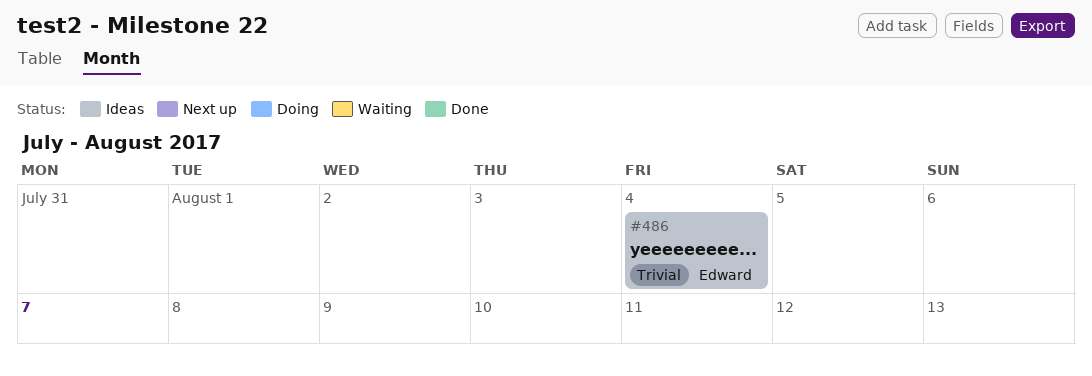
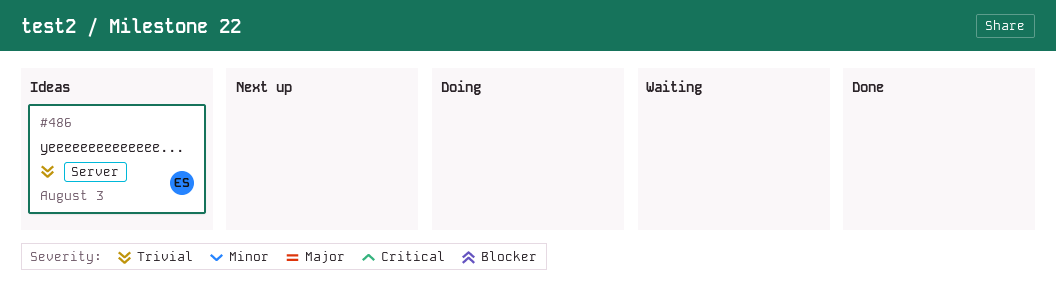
#486, due: Aug 4 -> Aug 3

